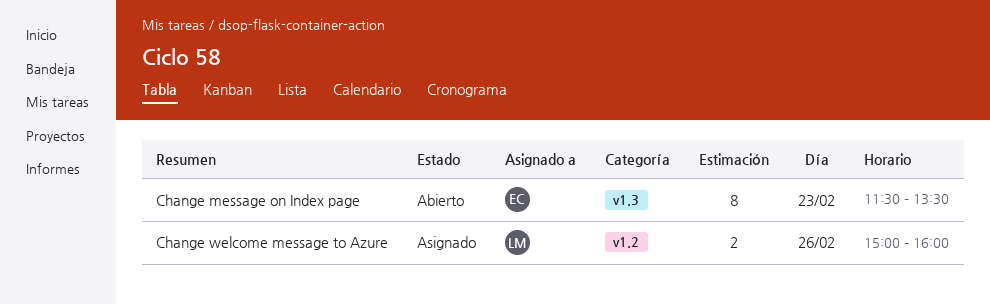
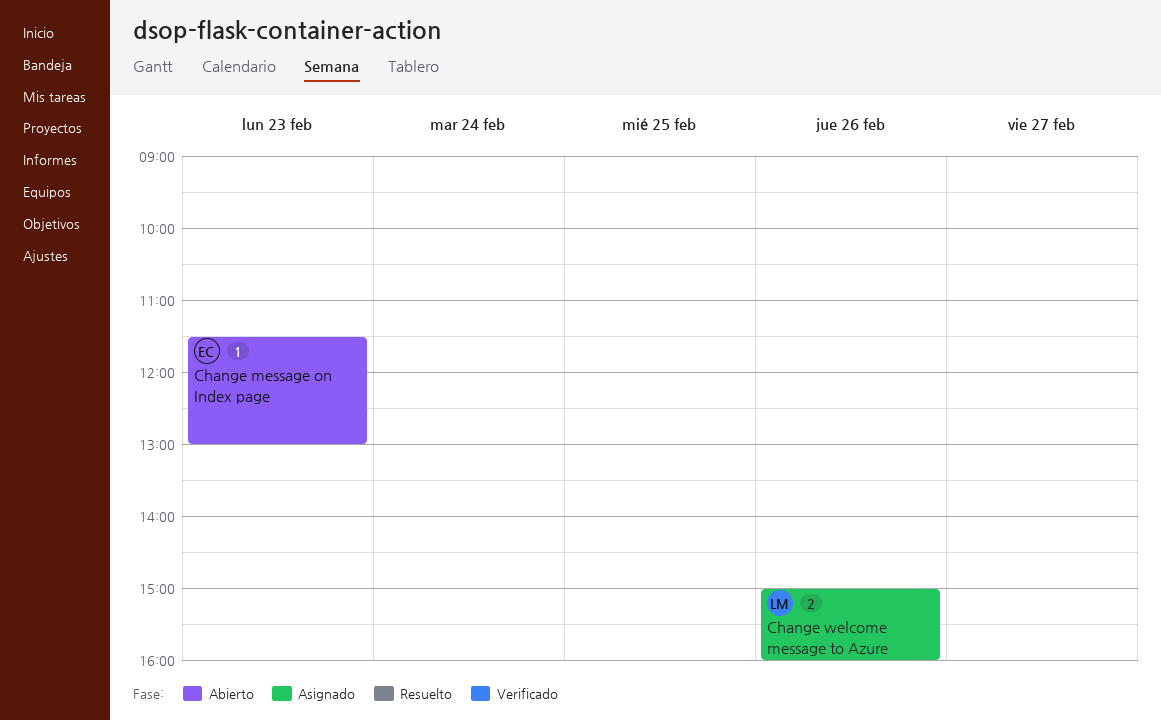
Change message on Index page, estimate: 8 -> 1
Change message on Index page, ends: 13:30 -> 13:00

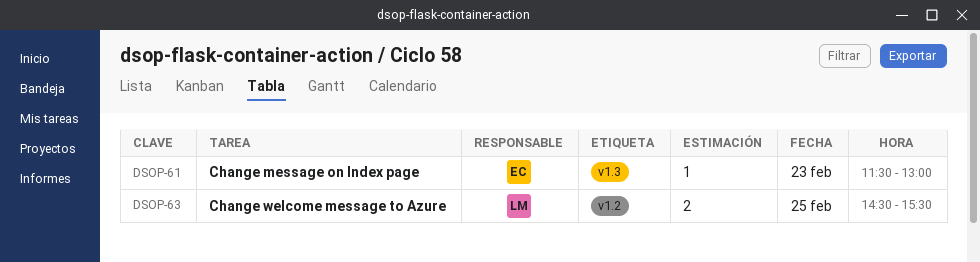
Change welcome message to Azure, day: Feb 26 -> Feb 25
Change welcome message to Azure, begins: 15:00 -> 14:30
Change welcome message to Azure, ends: 16:00 -> 15:30

